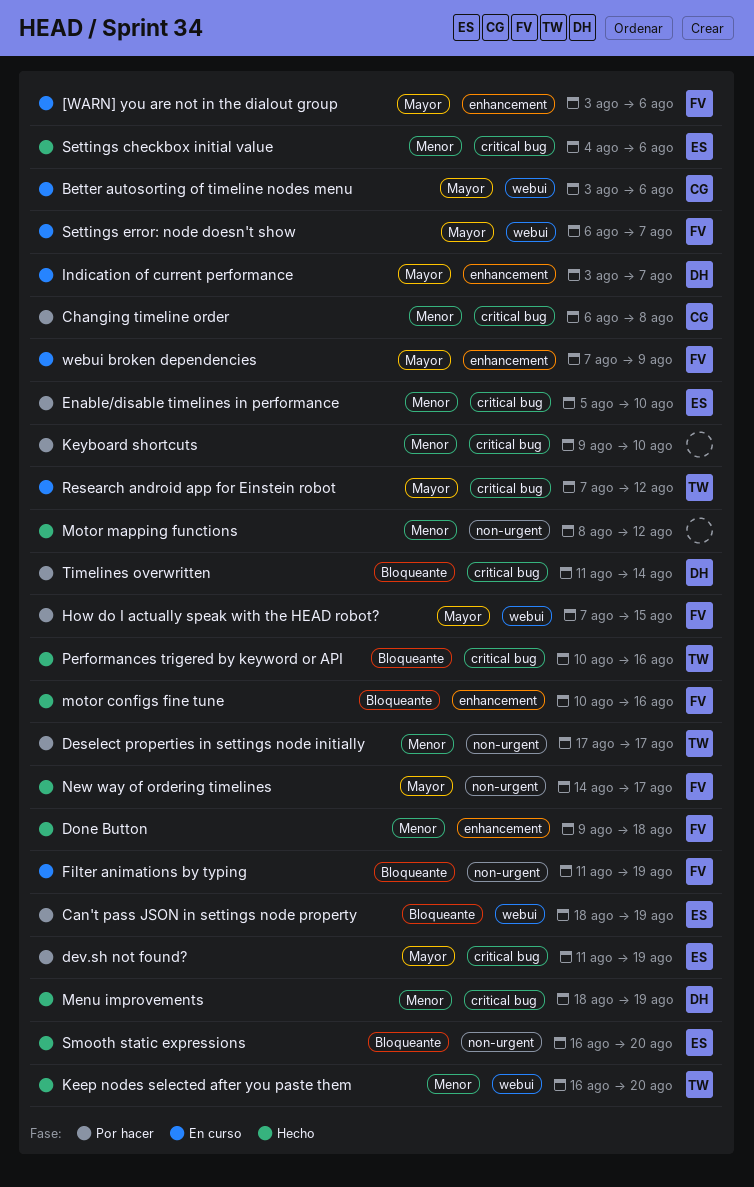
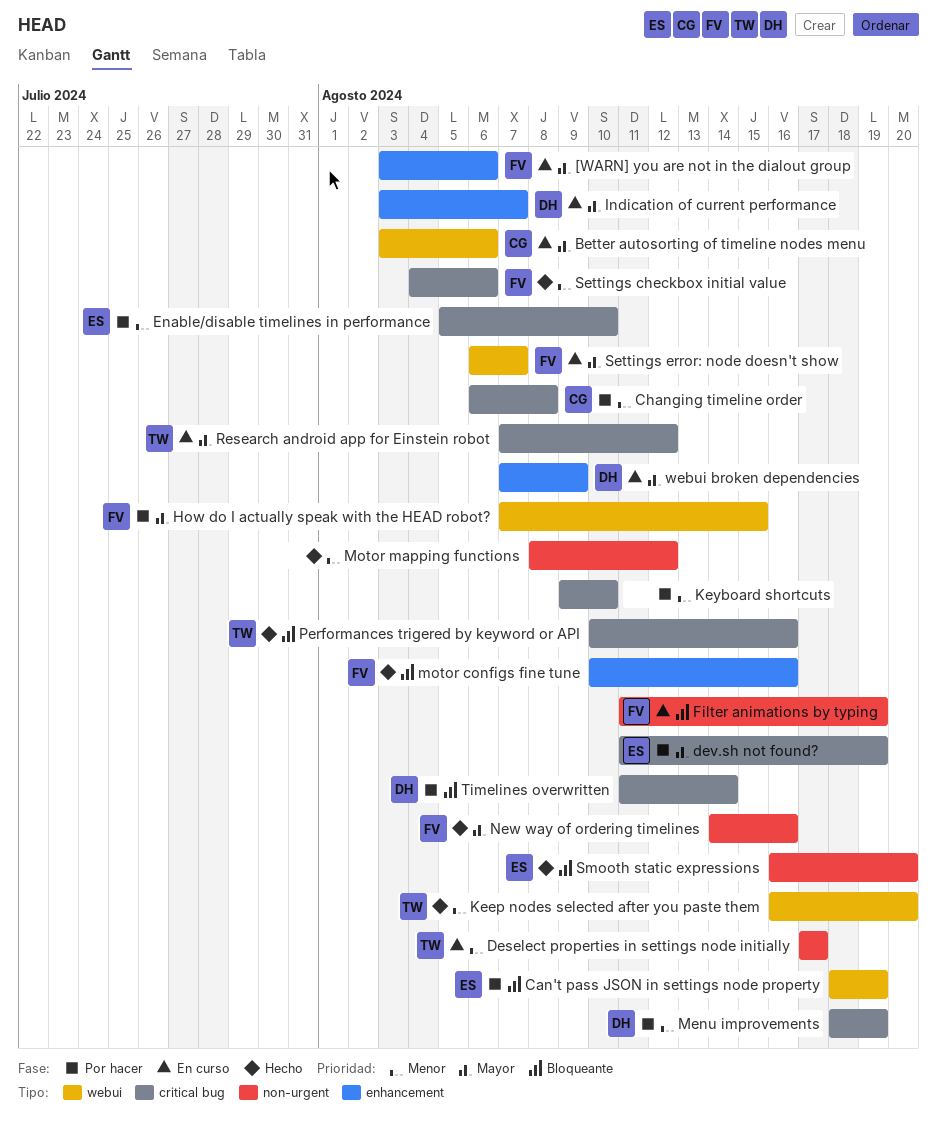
Deselect properties in settings node initially, status: Por hacer -> En curso
Done Button: present -> none
Menu improvements, status: Hecho -> Por hacer
New way of ordering timelines, due: Aug 17 -> Aug 16
Settings checkbox initial value, owner: ES -> FV
webui broken dependencies, owner: FV -> DH

